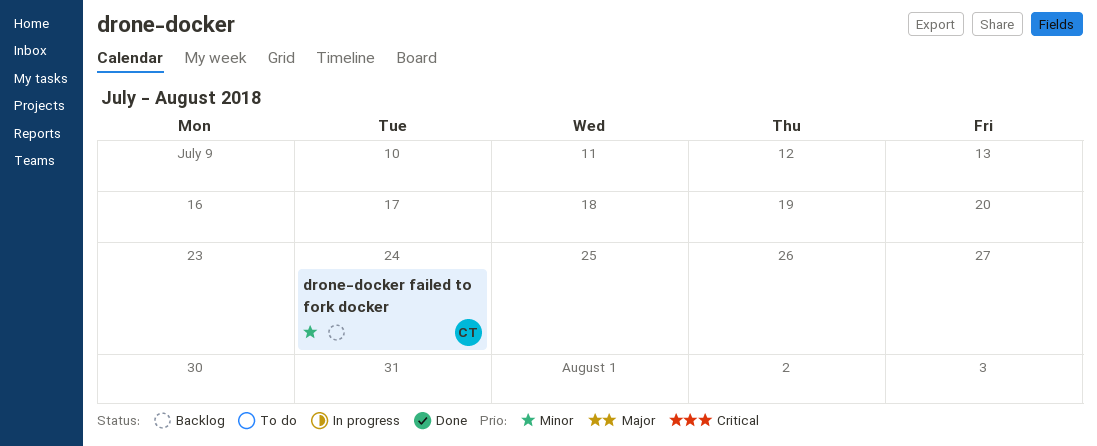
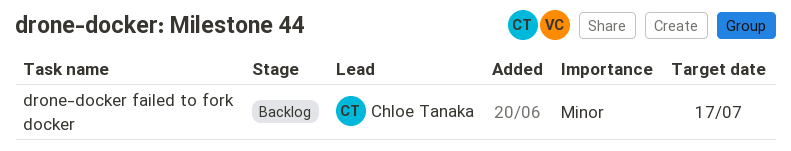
drone-docker failed to fork docker, due: Jul 24 -> Jul 17

